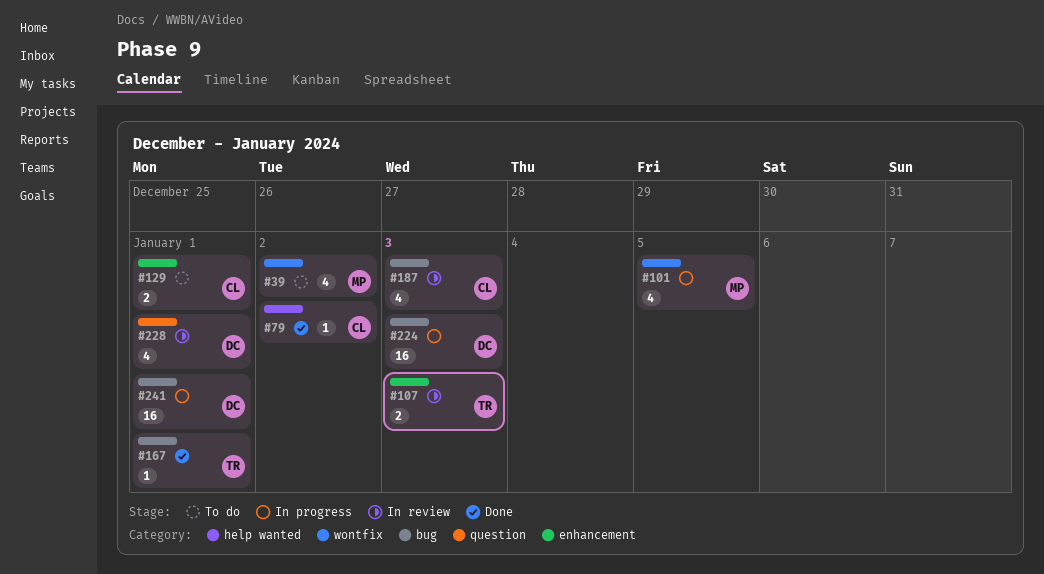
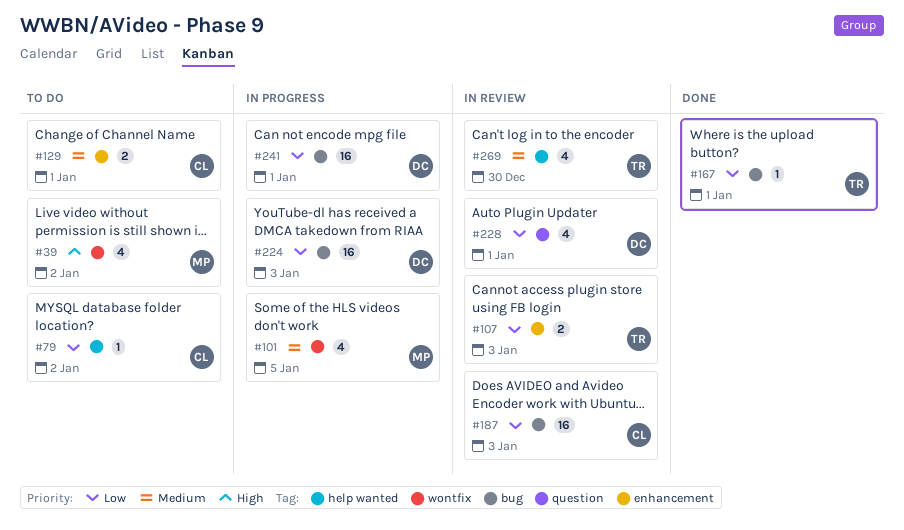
#79, status: Done -> To do
#187, estimate: 4 -> 16
#269: none -> present

